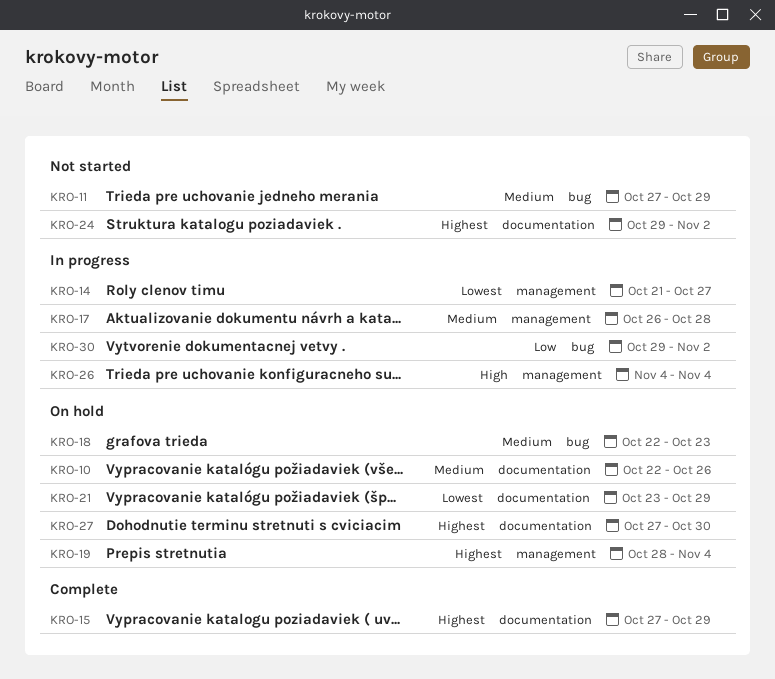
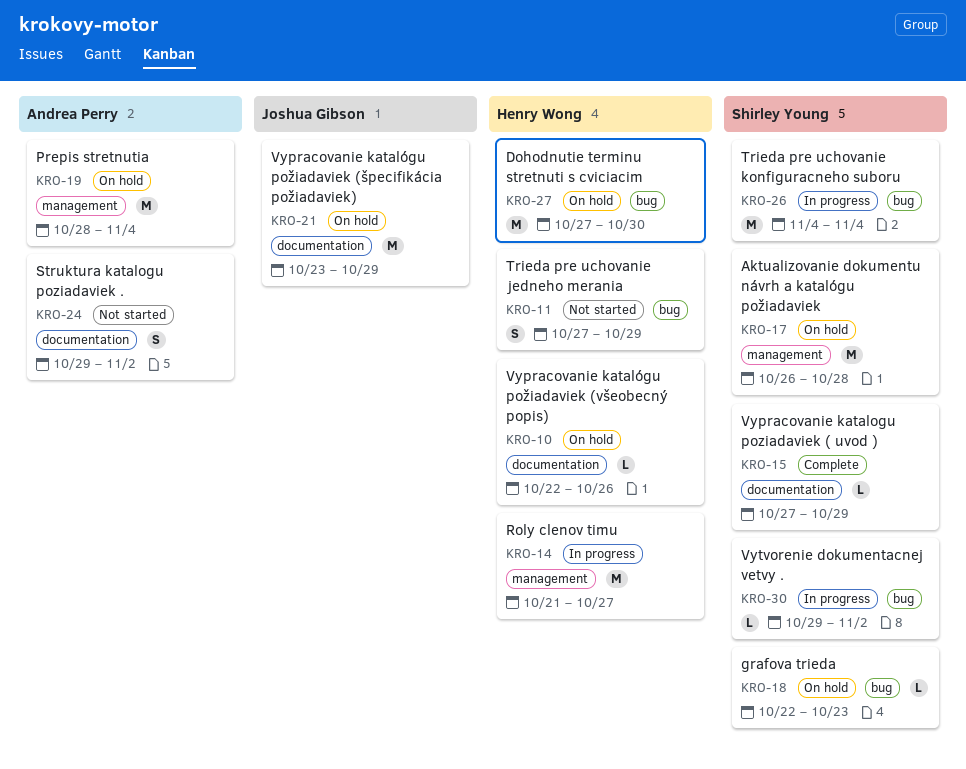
KRO-17, status: In progress -> On hold
KRO-26, label: management -> bug
KRO-27, label: documentation -> bug

